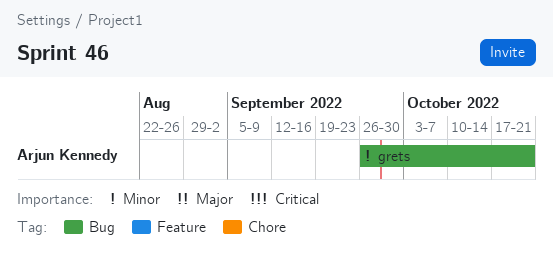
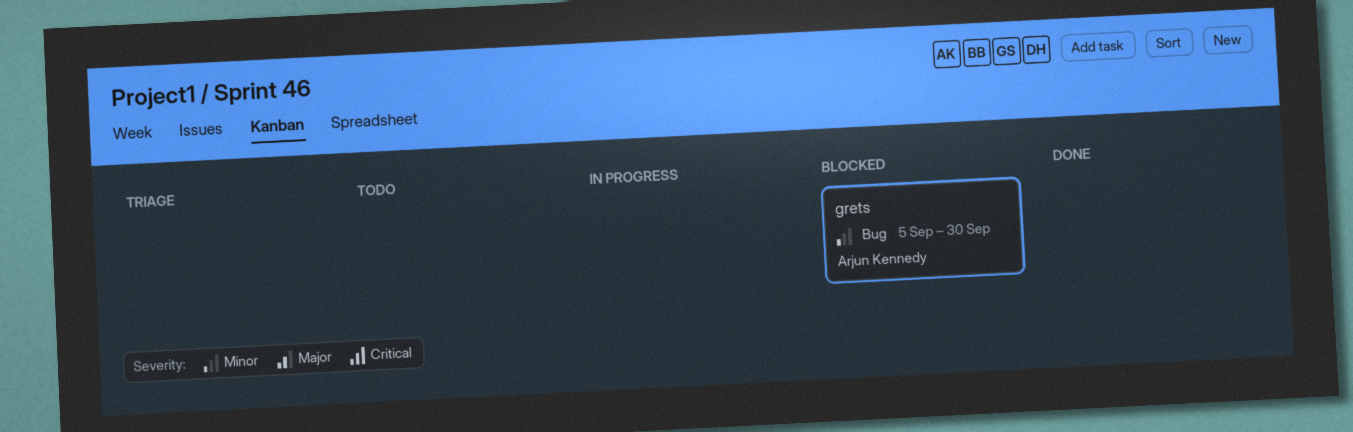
grets, start: Sep 26 -> Sep 5
grets, due: Oct 21 -> Sep 30

